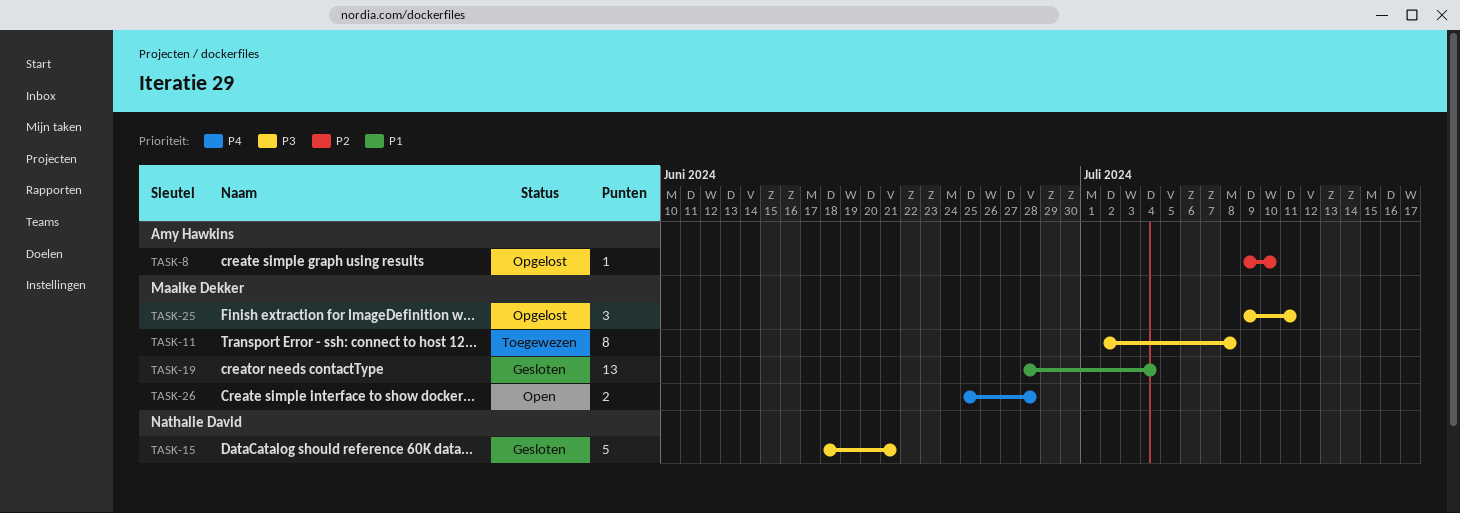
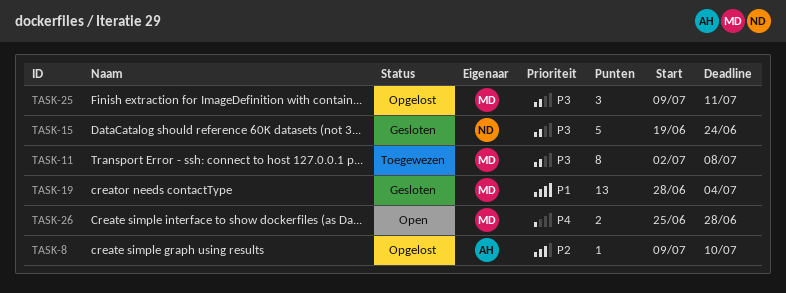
TASK-15, start: Jun 18 -> Jun 19
TASK-15, due: Jun 21 -> Jun 24

